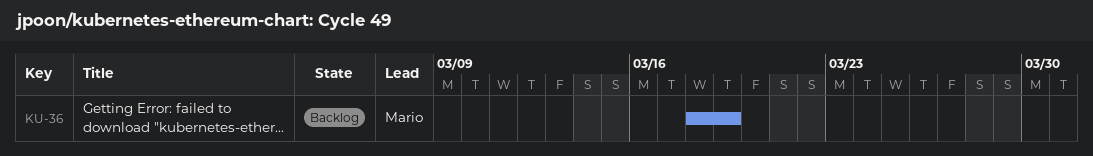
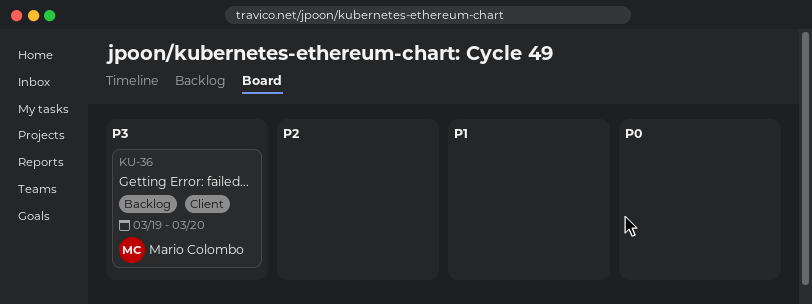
KU-36, start: Mar 18 -> Mar 19
KU-36, due: Mar 19 -> Mar 20

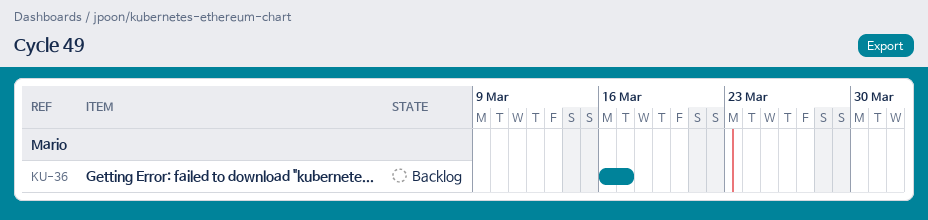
KU-36, start: Mar 19 -> Mar 16
KU-36, due: Mar 20 -> Mar 17

